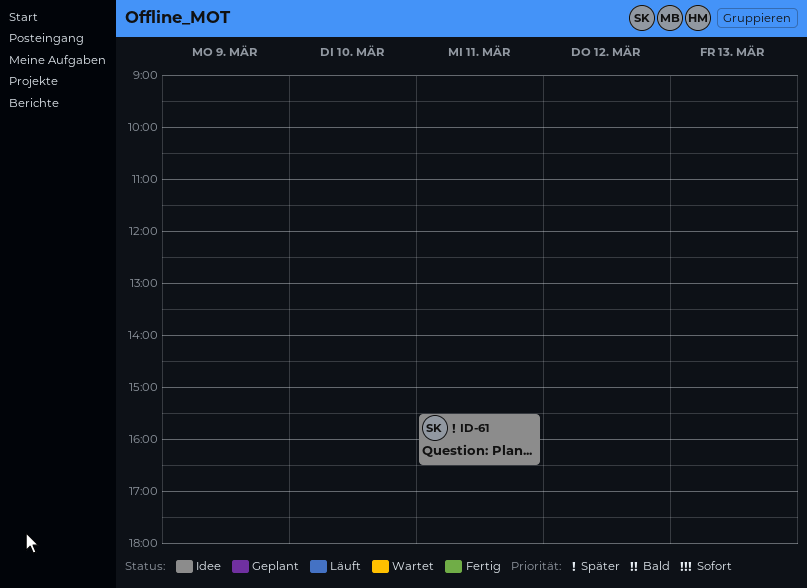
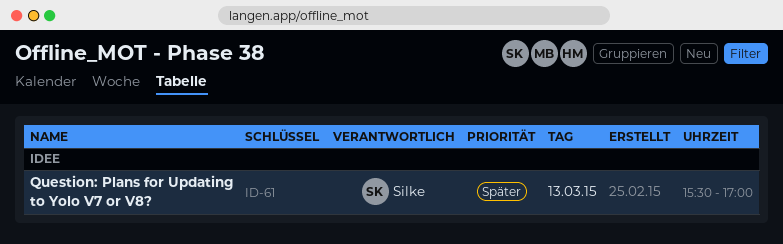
ID-61, day: Mar 11 -> Mar 13
ID-61, ends: 16:30 -> 17:00

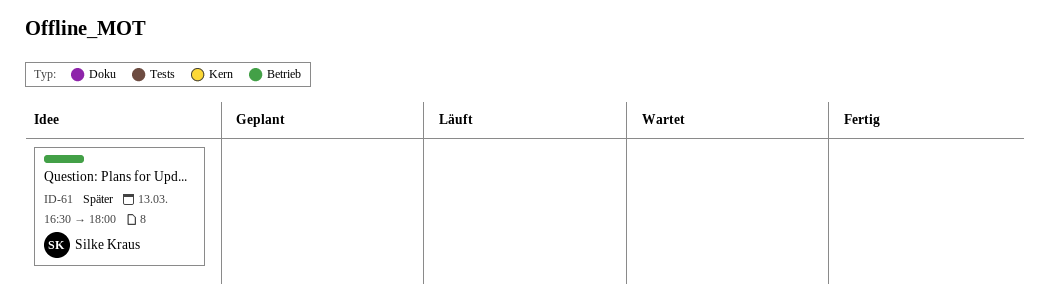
ID-61, begins: 15:30 -> 16:30
ID-61, ends: 17:00 -> 18:00

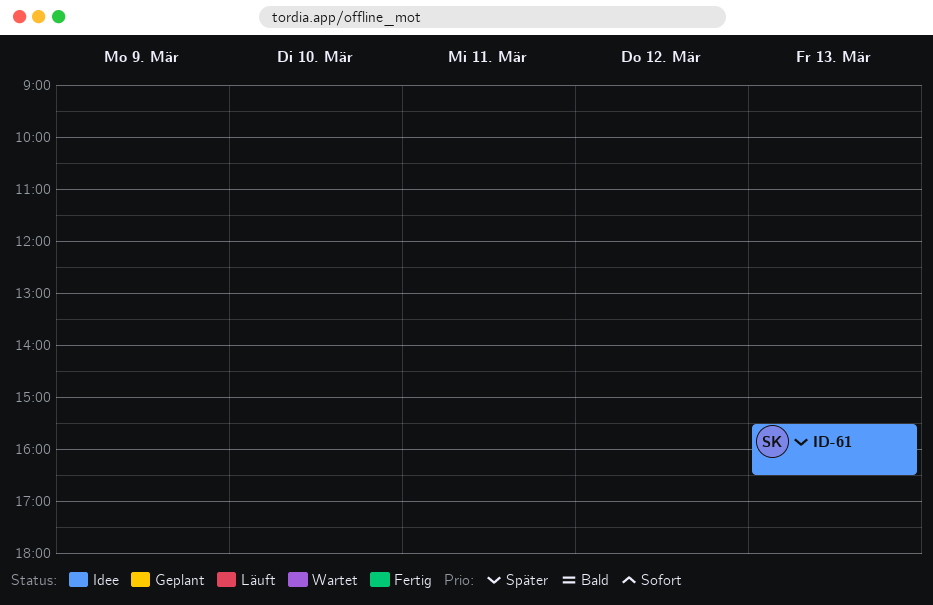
ID-61, begins: 16:30 -> 15:30
ID-61, ends: 18:00 -> 16:30

